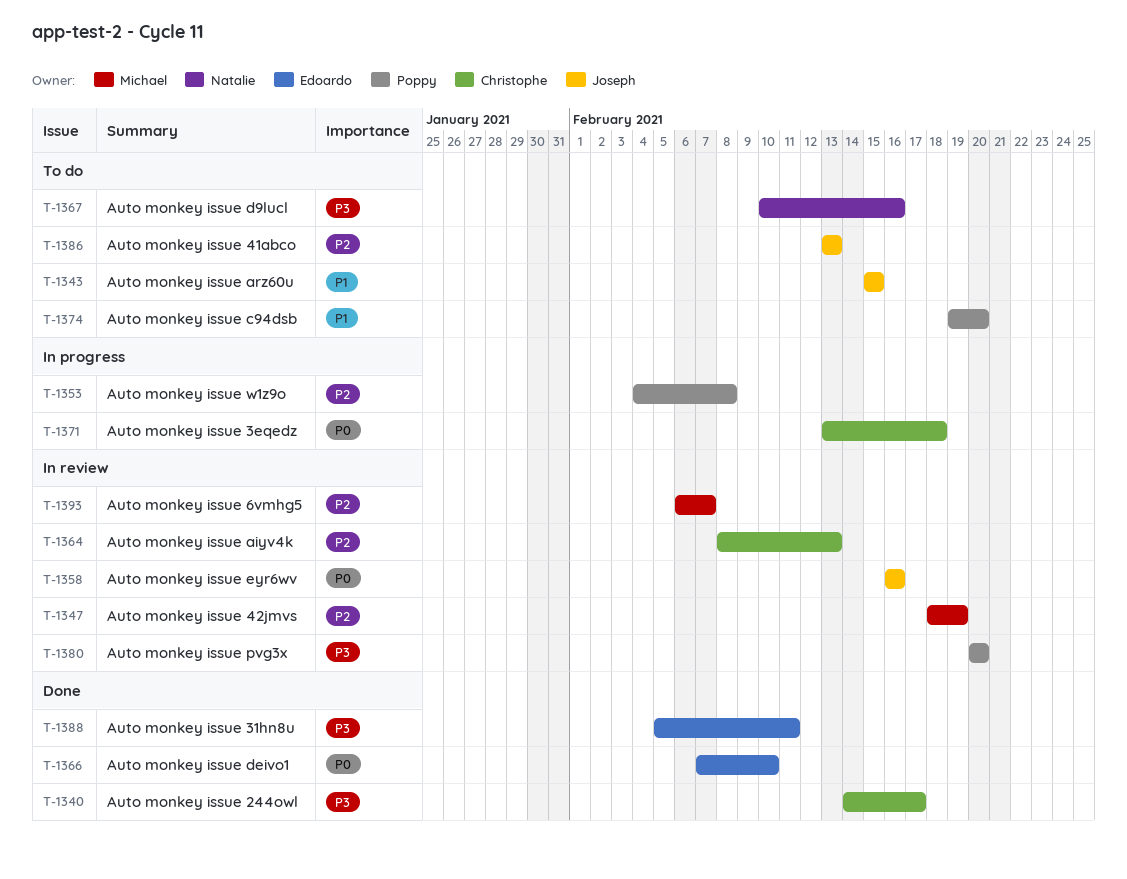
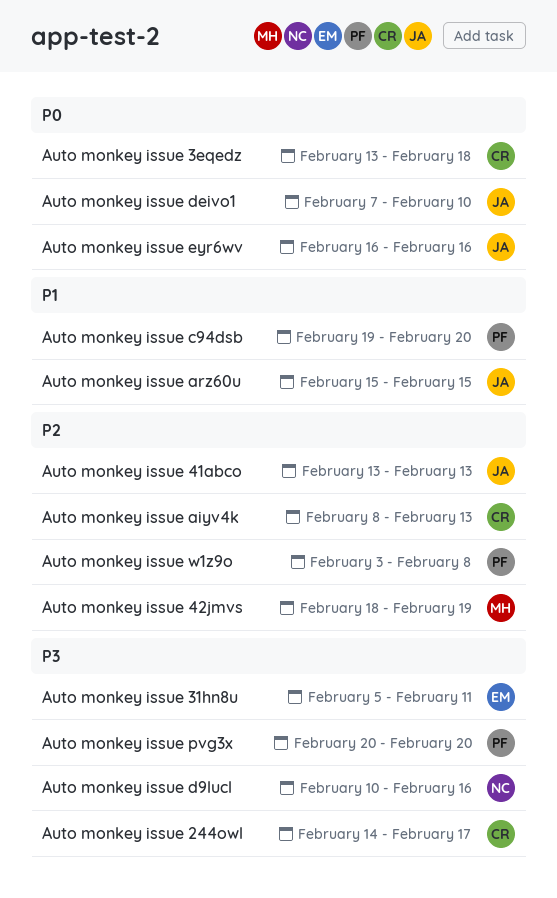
Auto monkey issue 6vmhg5: present -> none
Auto monkey issue deivo1, owner: Edoardo -> Joseph
Auto monkey issue w1z9o, start: Feb 4 -> Feb 3

